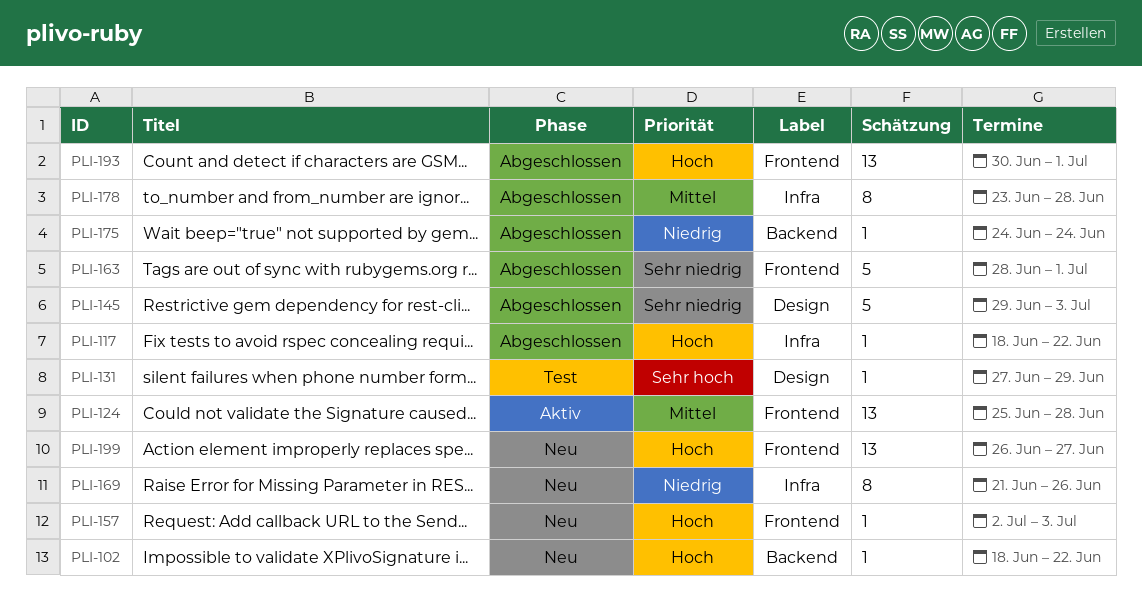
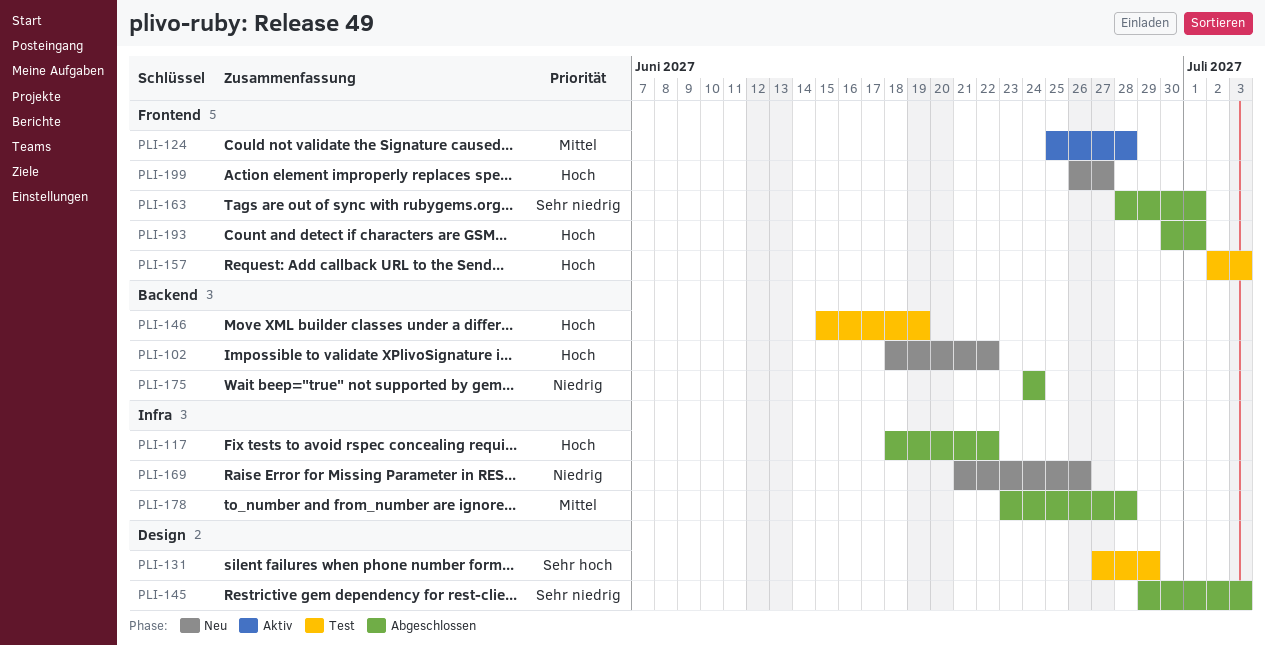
PLI-146: none -> present
PLI-157, status: Neu -> Test

